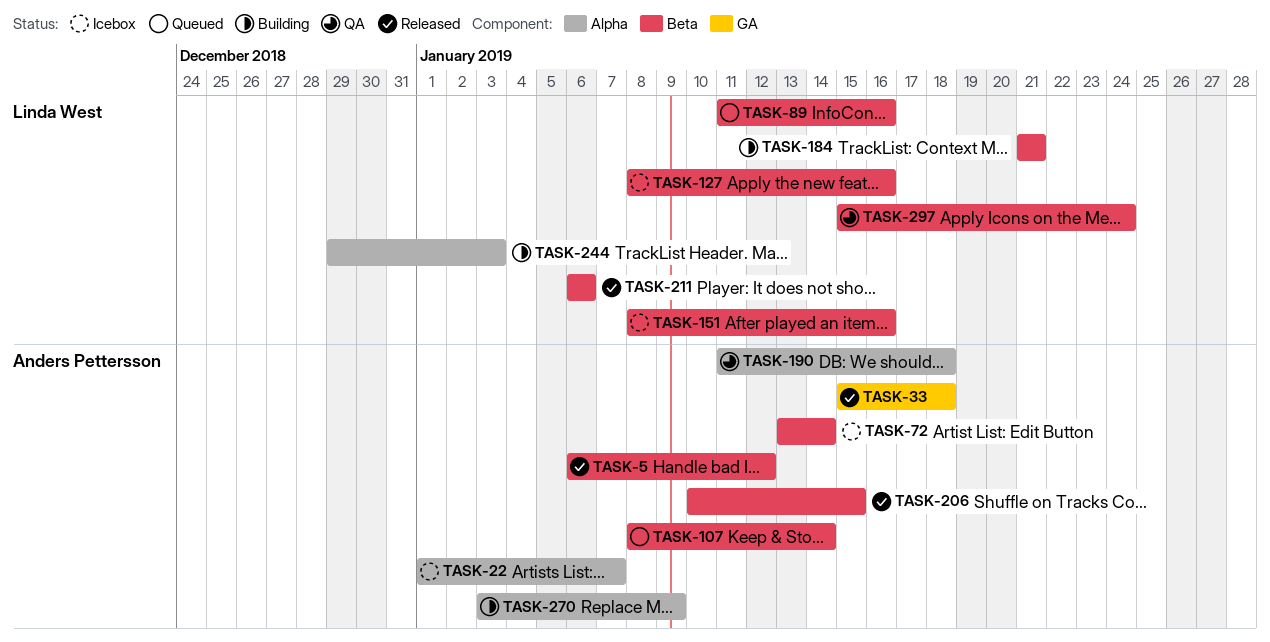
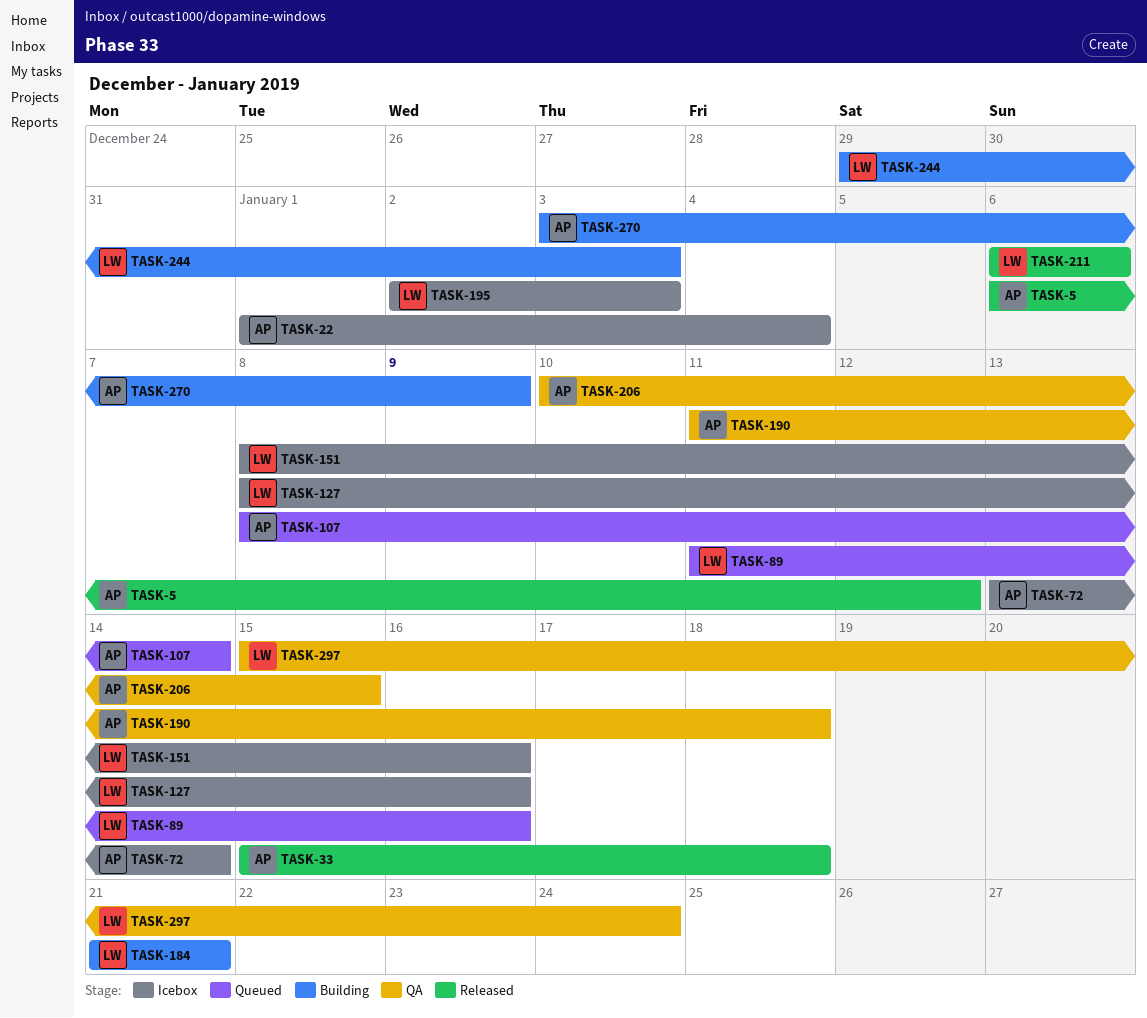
TASK-22, due: Jan 7 -> Jan 4
TASK-195: none -> present
TASK-206, status: Released -> QA

